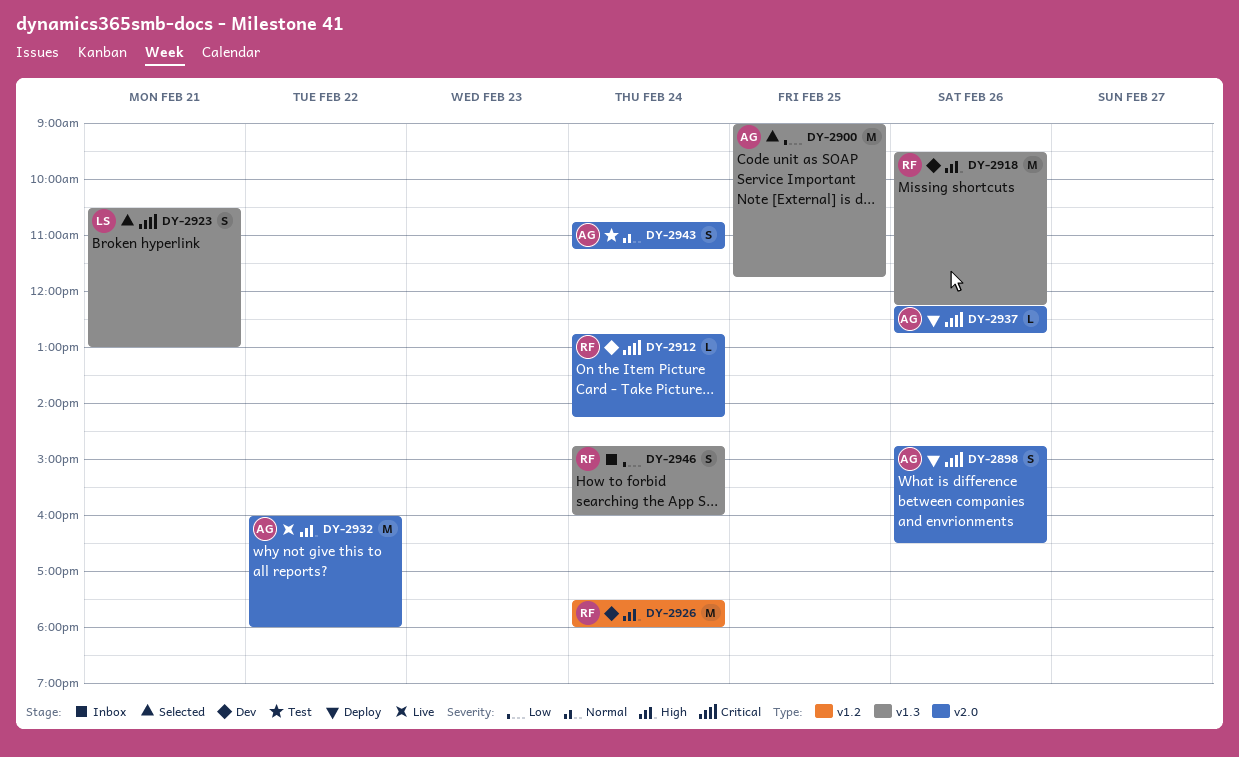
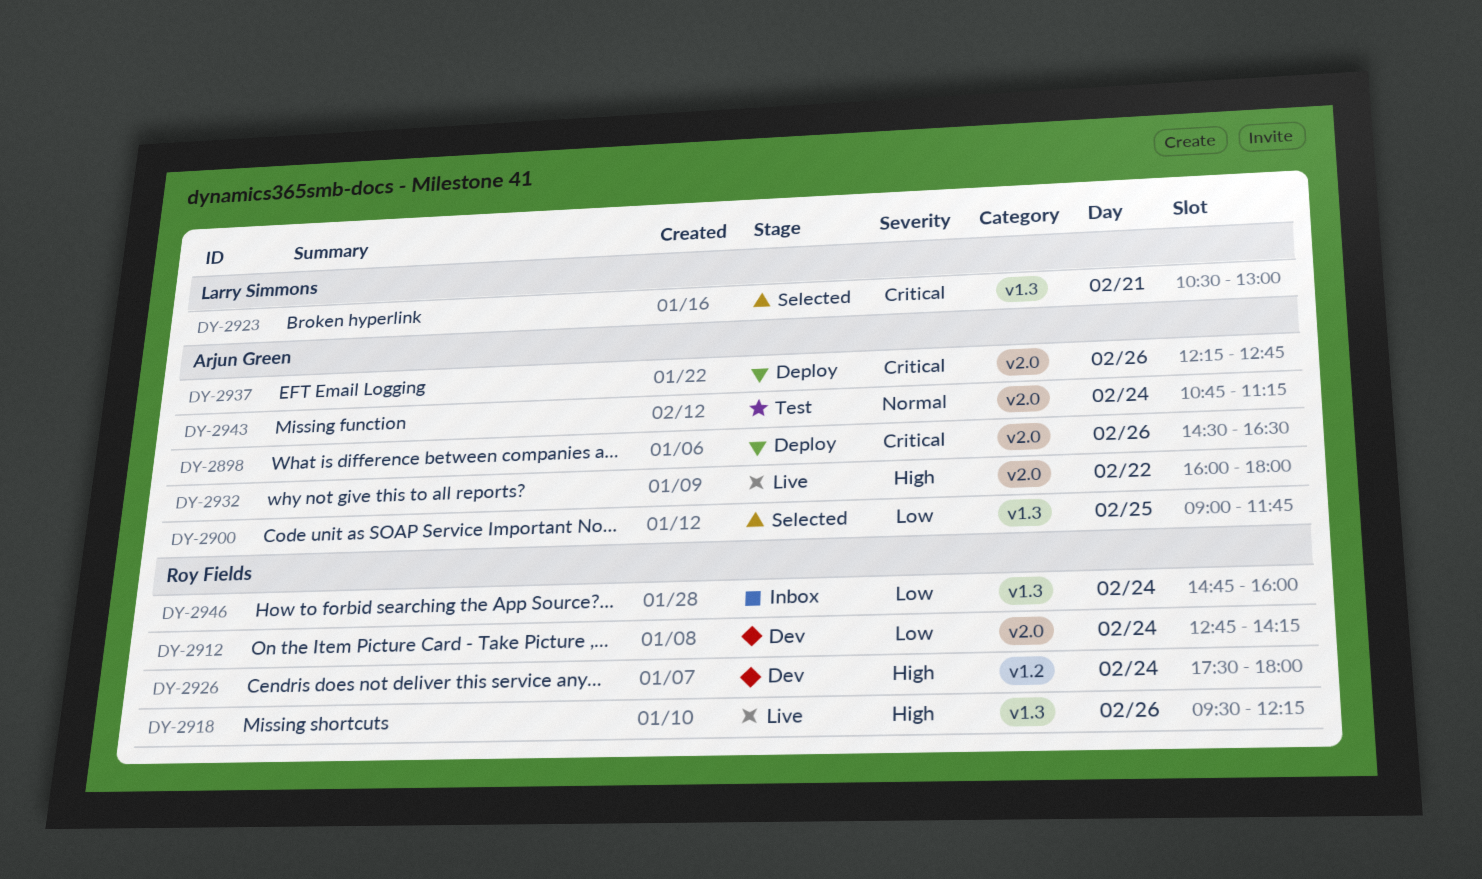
DY-2898, begins: 14:45 -> 14:30
DY-2912, priority: Critical -> Low
DY-2918, status: Dev -> Live

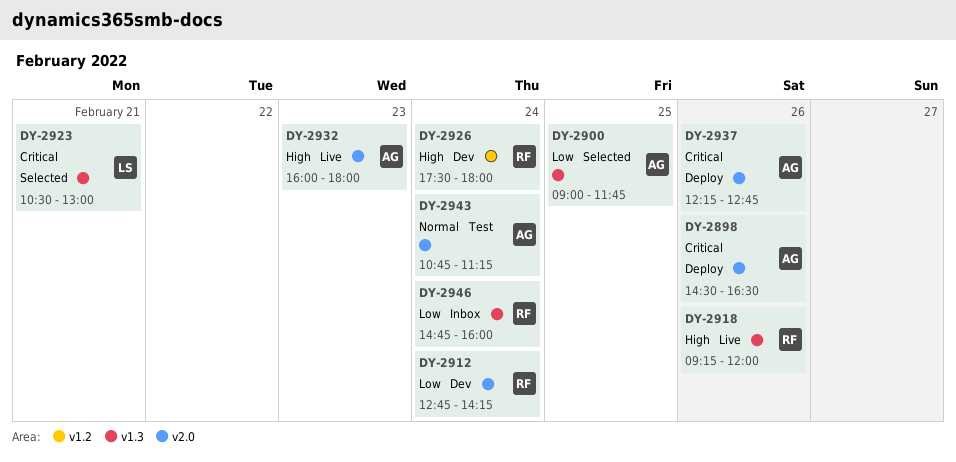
DY-2918, begins: 09:30 -> 09:15
DY-2918, ends: 12:15 -> 12:00
DY-2932, day: Feb 22 -> Feb 23

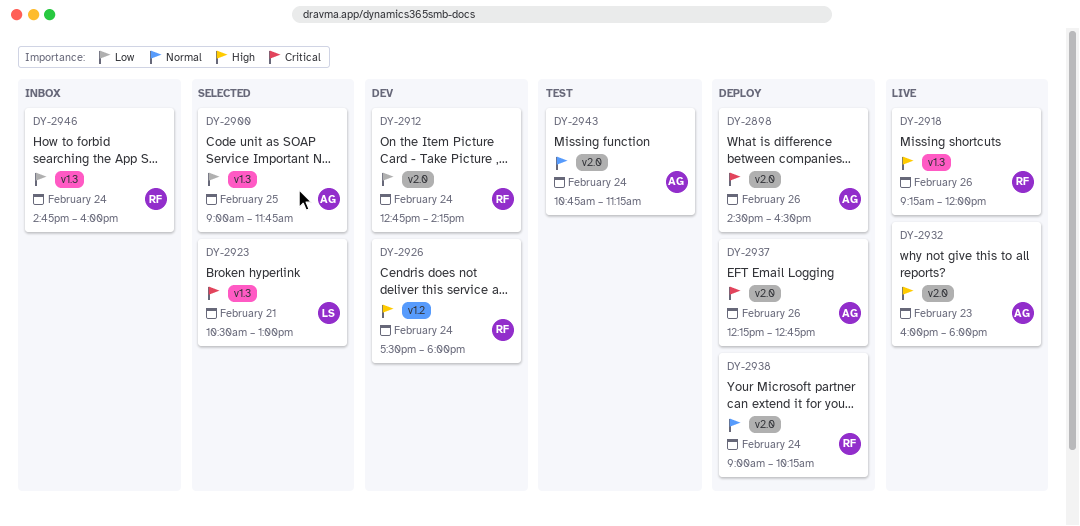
DY-2938: none -> present

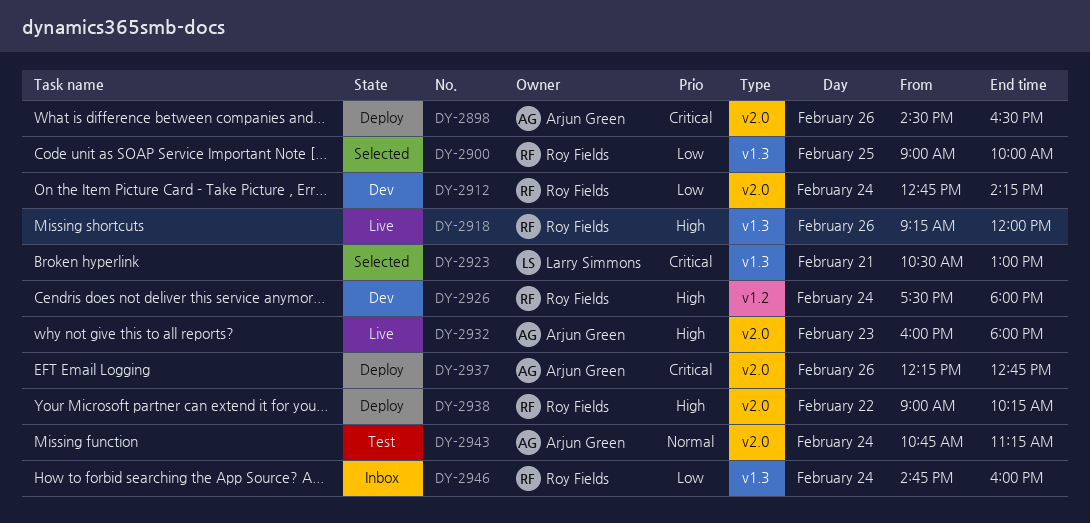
DY-2900, owner: Arjun Green -> Roy Fields
DY-2900, ends: 11:45 -> 10:00
DY-2938, priority: Normal -> High
DY-2938, day: Feb 24 -> Feb 22

